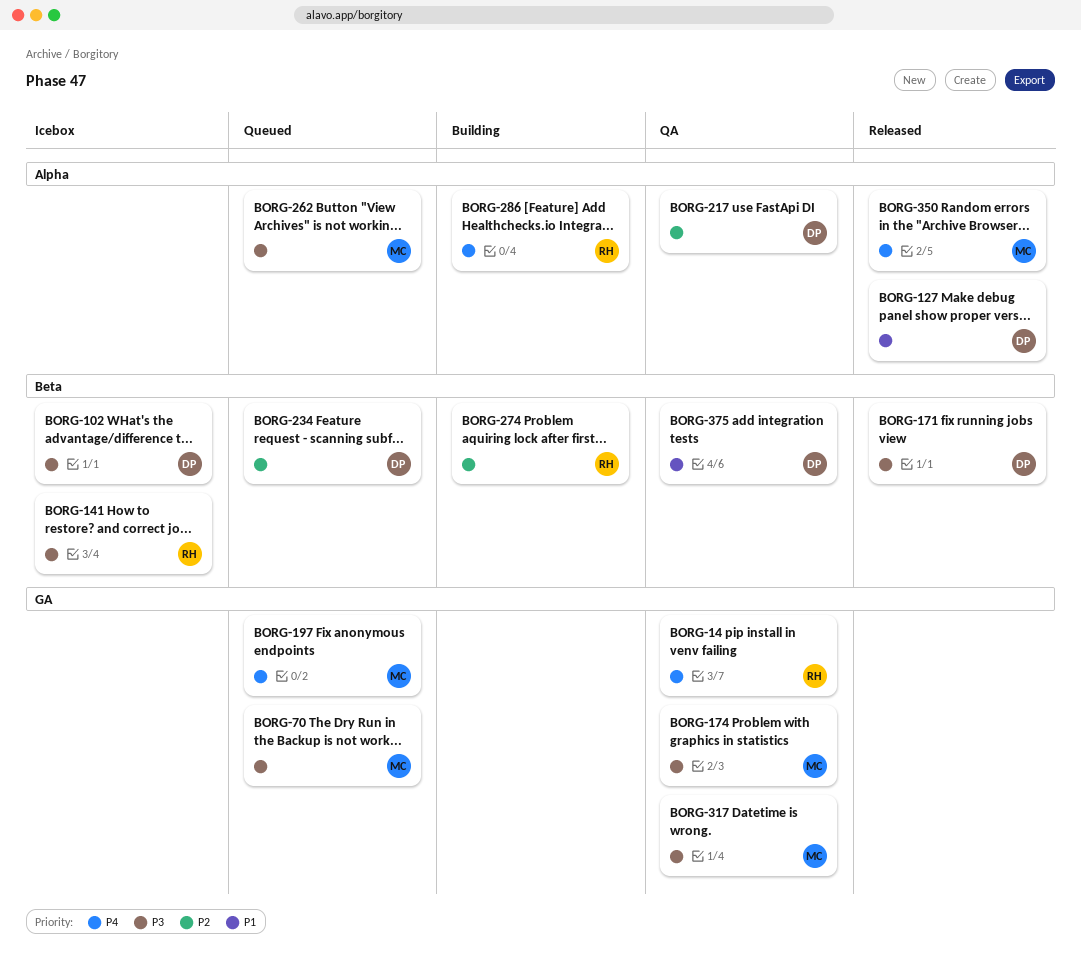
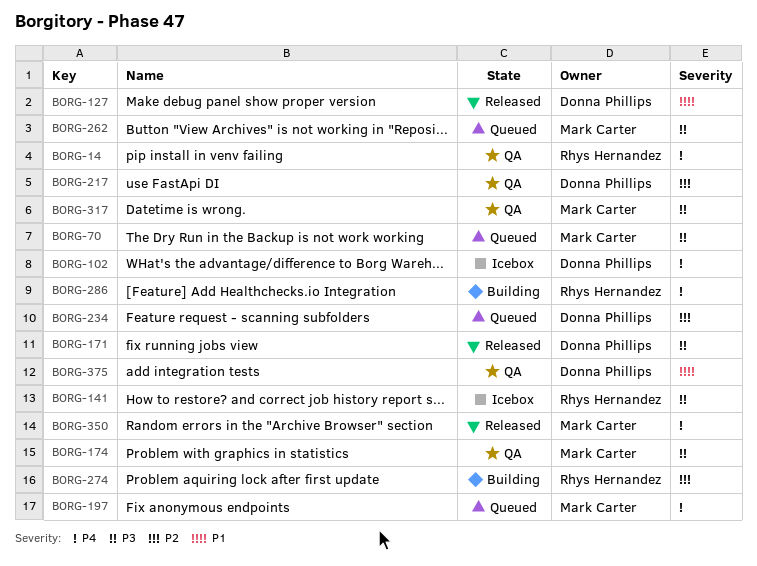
BORG-102, priority: P3 -> P4

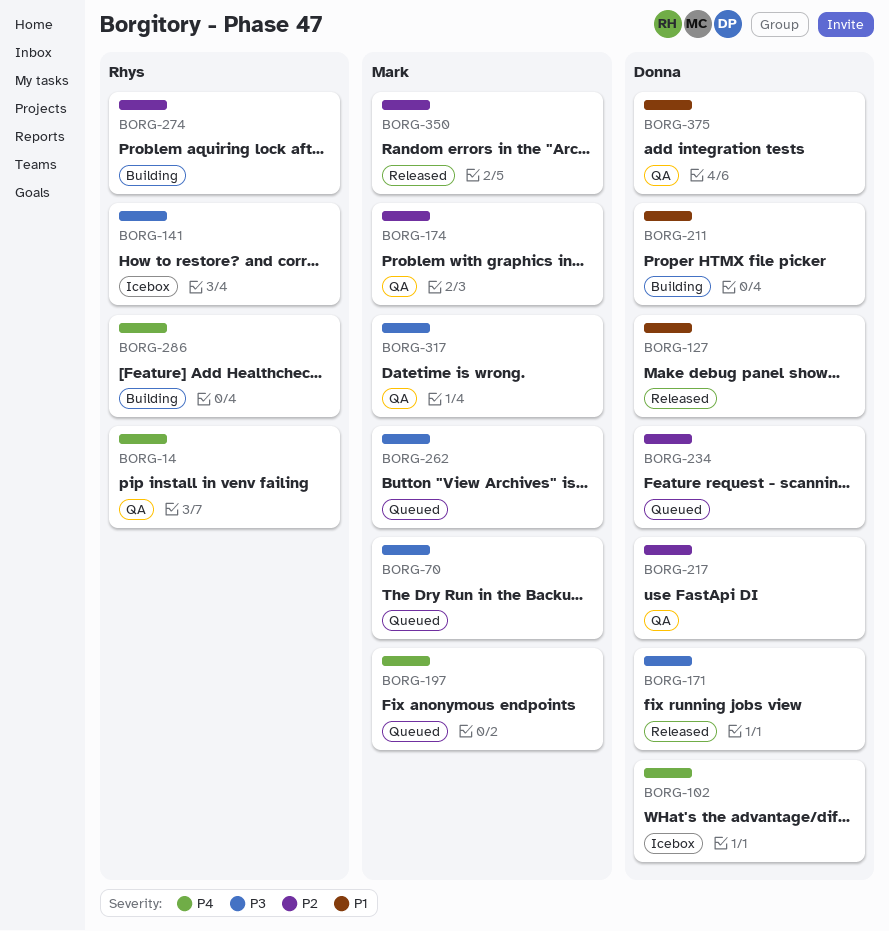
BORG-174, priority: P3 -> P2
BORG-211: none -> present
BORG-350, priority: P4 -> P2

